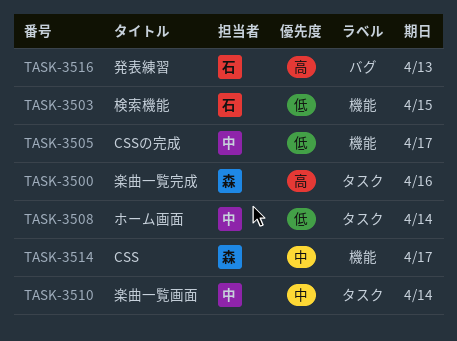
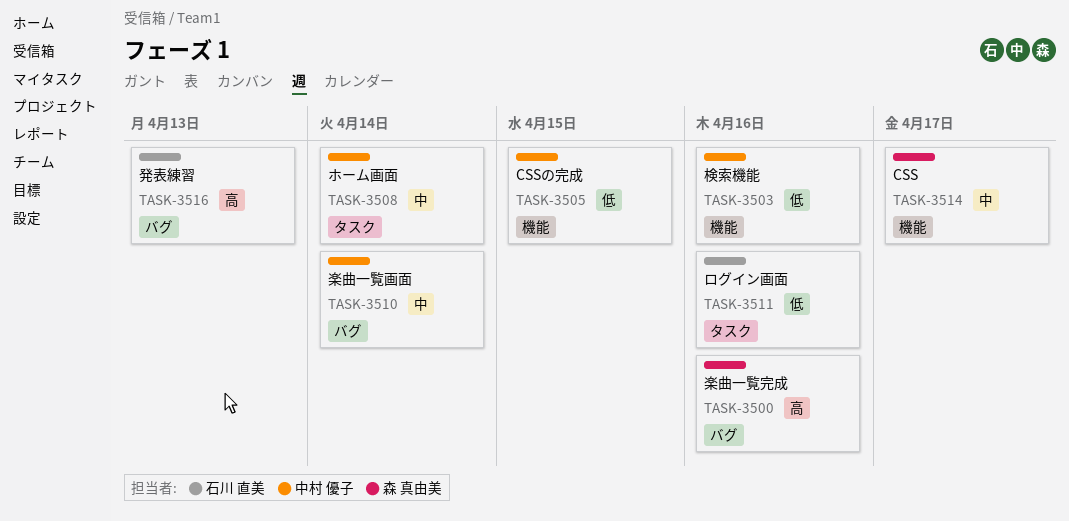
TASK-3500, label: タスク -> バグ
TASK-3503, owner: 石川 直美 -> 中村 優子
TASK-3503, due: Apr 15 -> Apr 16
TASK-3505, due: Apr 17 -> Apr 15
TASK-3508, priority: 低 -> 中
TASK-3510, label: タスク -> バグ
TASK-3511: none -> present

